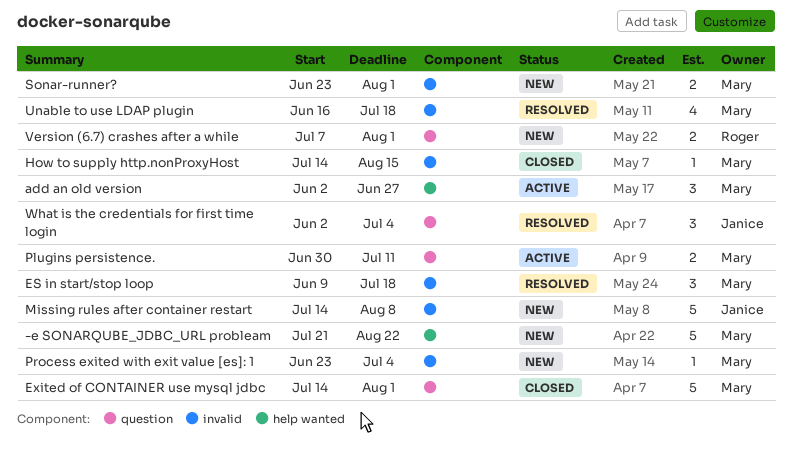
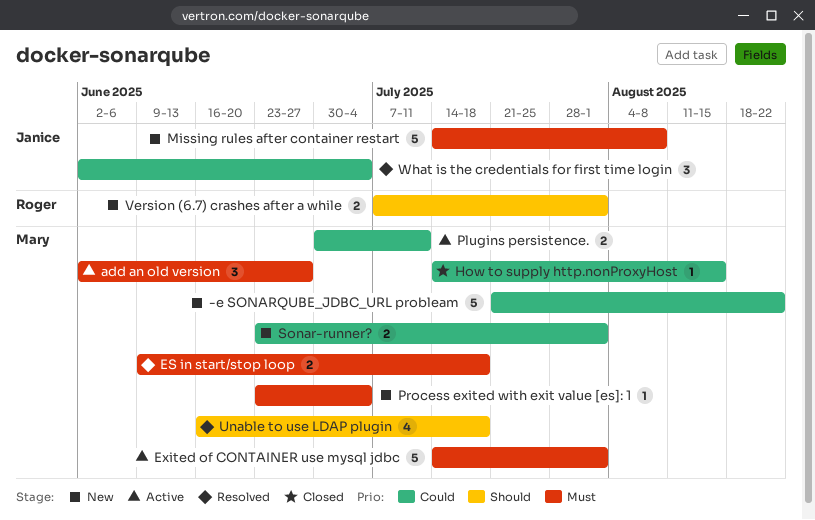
ES in start/stop loop, estimate: 3 -> 2
Exited of CONTAINER use mysql jdbc, status: Closed -> Active

